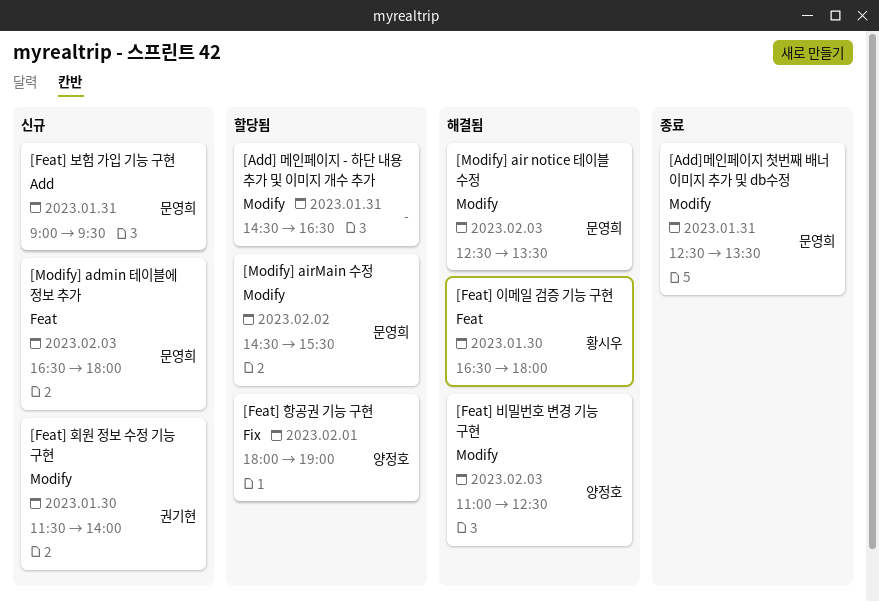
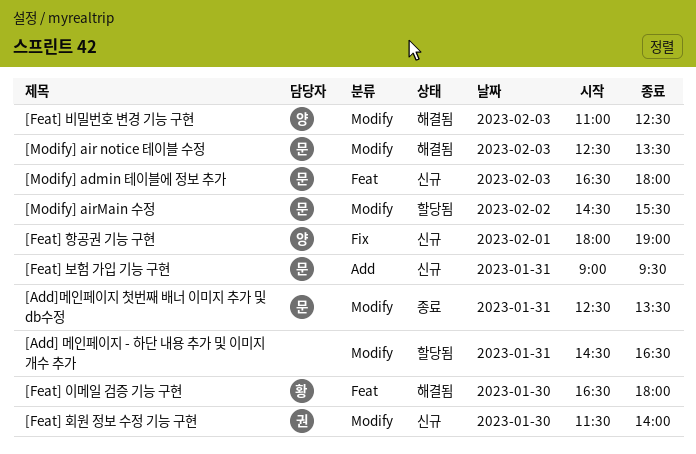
[Feat] 항공권 기능 구현, status: 할당됨 -> 신규

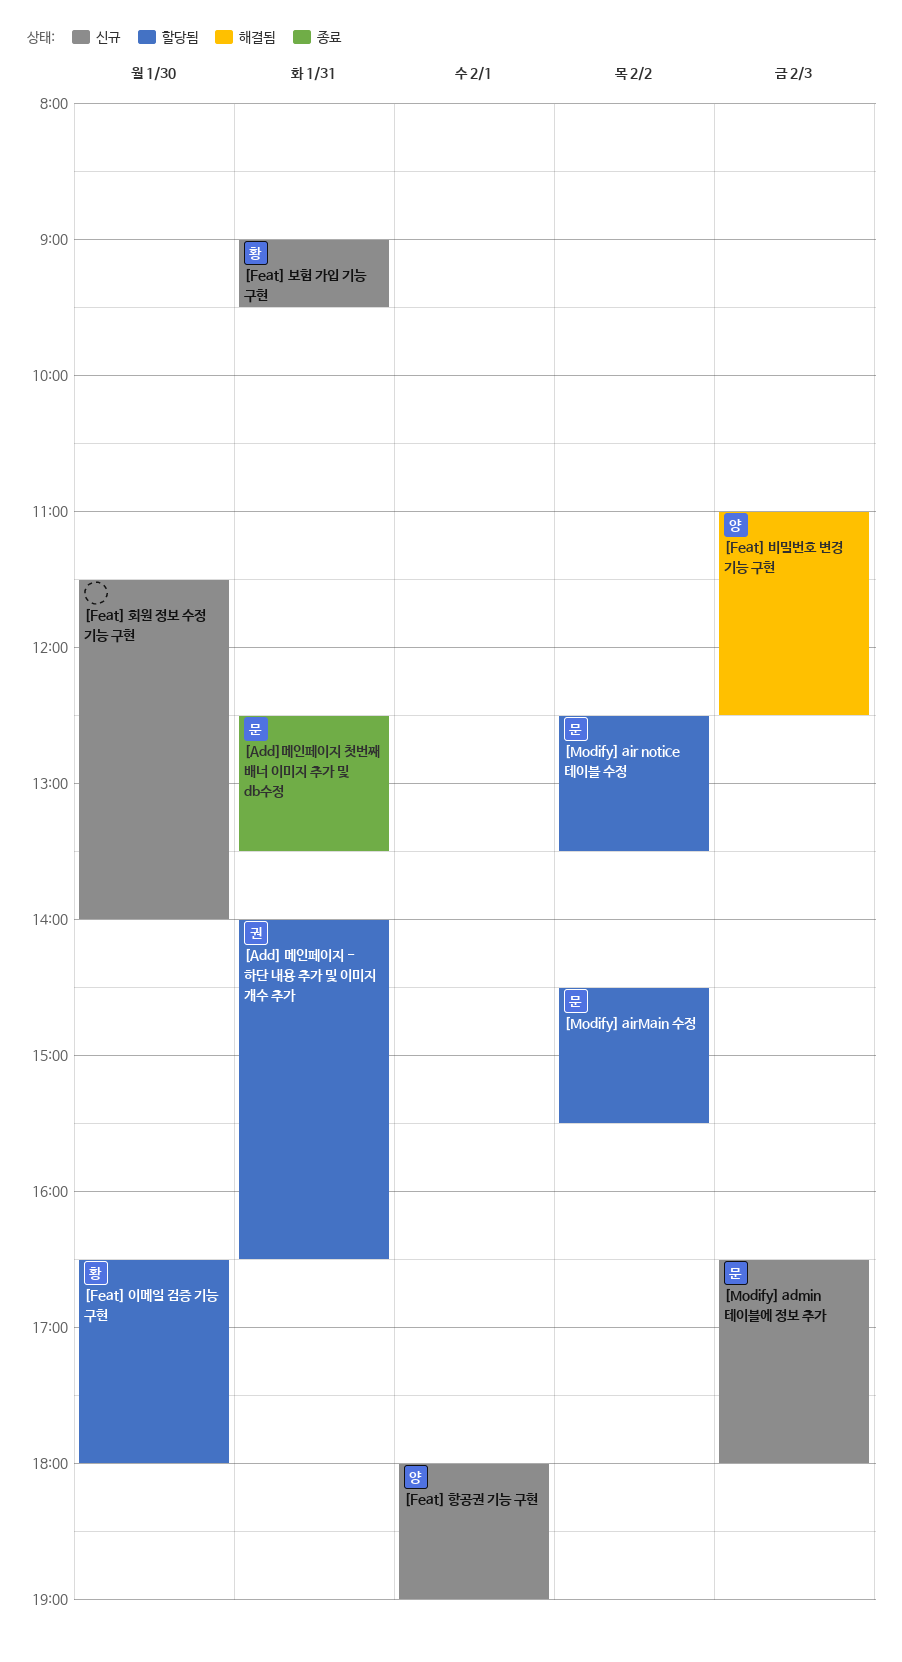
[Add] 메인페이지 - 하단 내용 추가 및 이미지 개수 추가, owner: none -> 권
[Add] 메인페이지 - 하단 내용 추가 및 이미지 개수 추가, begins: 14:30 -> 14:00
[Feat] 보험 가입 기능 구현, owner: 문 -> 황
[Feat] 이메일 검증 기능 구현, status: 해결됨 -> 할당됨
[Feat] 회원 정보 수정 기능 구현, owner: 권 -> none
[Modify] air notice 테이블 수정, status: 해결됨 -> 할당됨
[Modify] air notice 테이블 수정, day: Feb 3 -> Feb 2

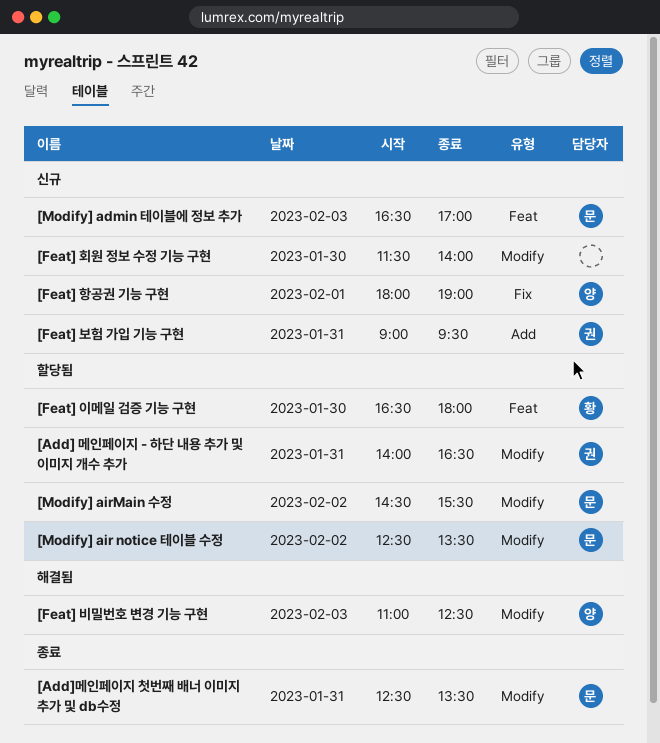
[Feat] 보험 가입 기능 구현, owner: 황 -> 권
[Modify] admin 테이블에 정보 추가, ends: 18:00 -> 17:00

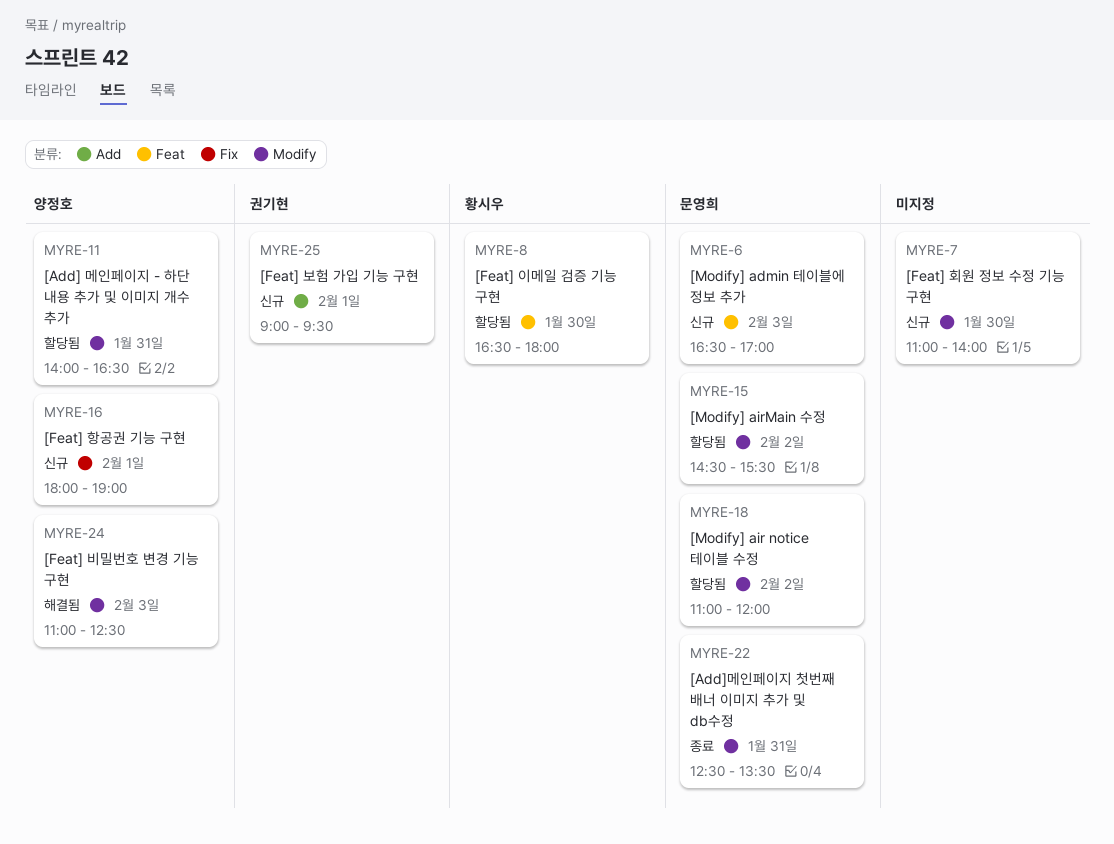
[Add] 메인페이지 - 하단 내용 추가 및 이미지 개수 추가, owner: 권기현 -> 양정호
[Feat] 보험 가입 기능 구현, day: Jan 31 -> Feb 1
[Feat] 회원 정보 수정 기능 구현, begins: 11:30 -> 11:00
[Modify] air notice 테이블 수정, begins: 12:30 -> 11:00
[Modify] air notice 테이블 수정, ends: 13:30 -> 12:00

